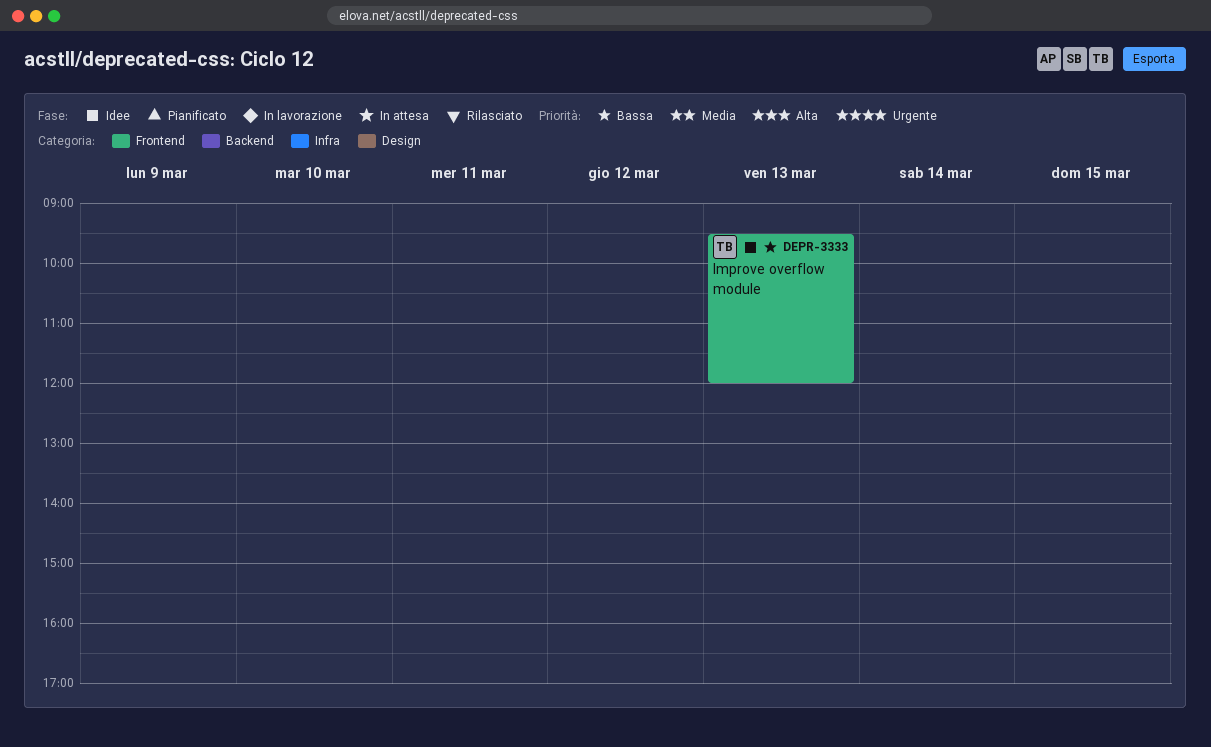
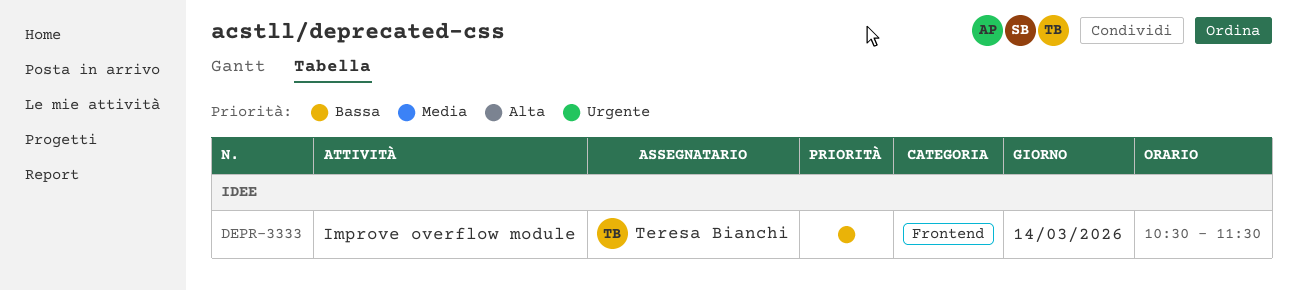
DEPR-3333, day: Mar 13 -> Mar 14
DEPR-3333, begins: 09:30 -> 10:30
DEPR-3333, ends: 12:00 -> 11:30

